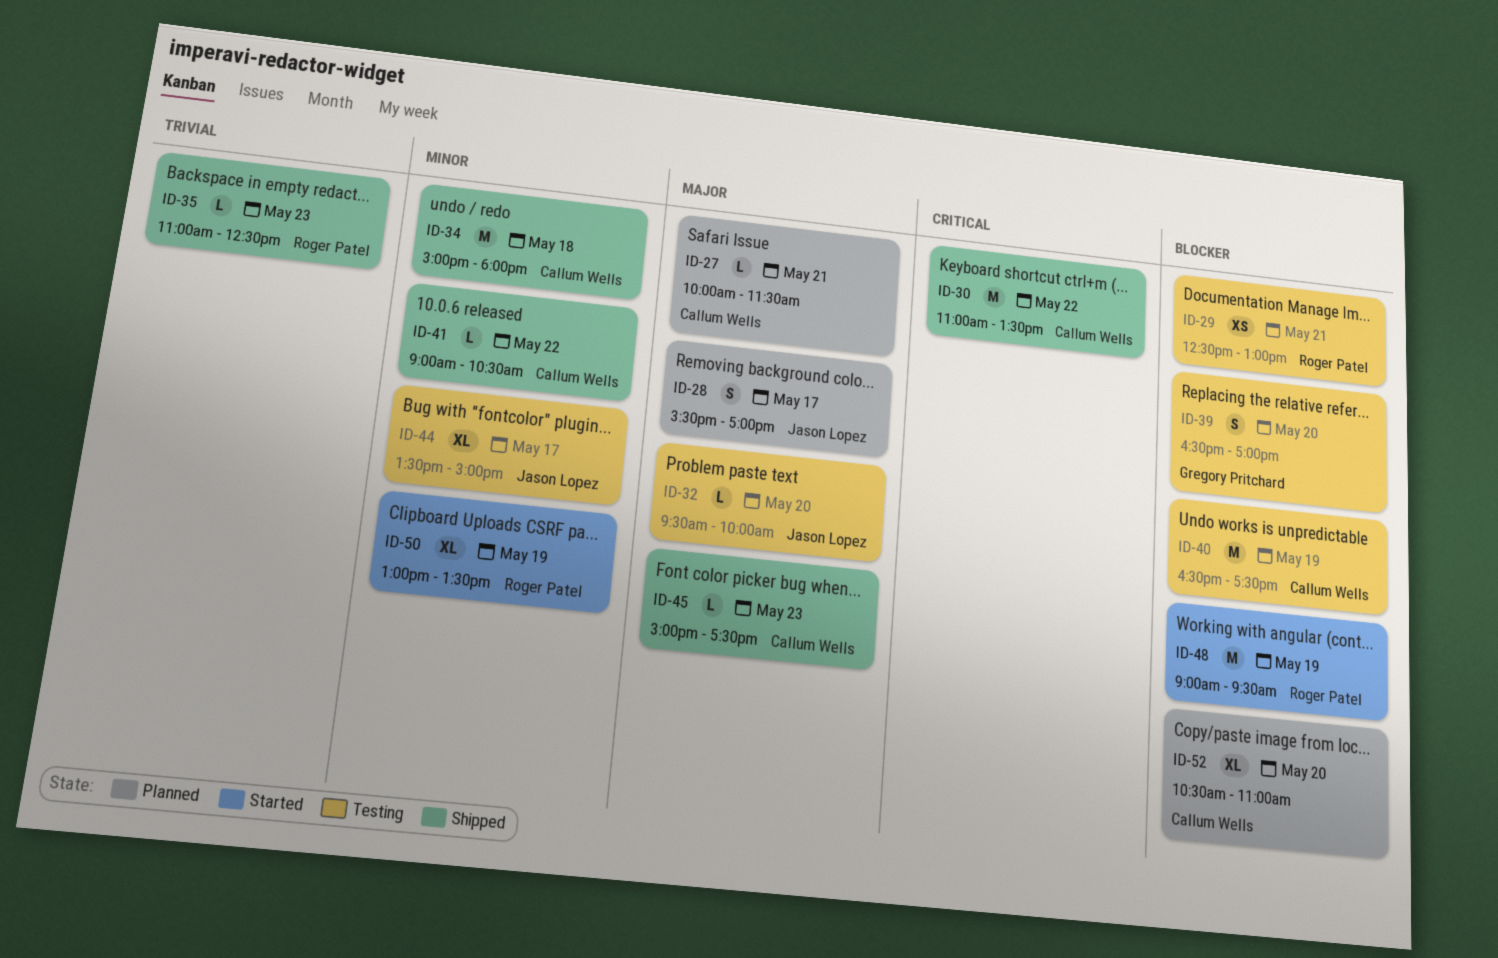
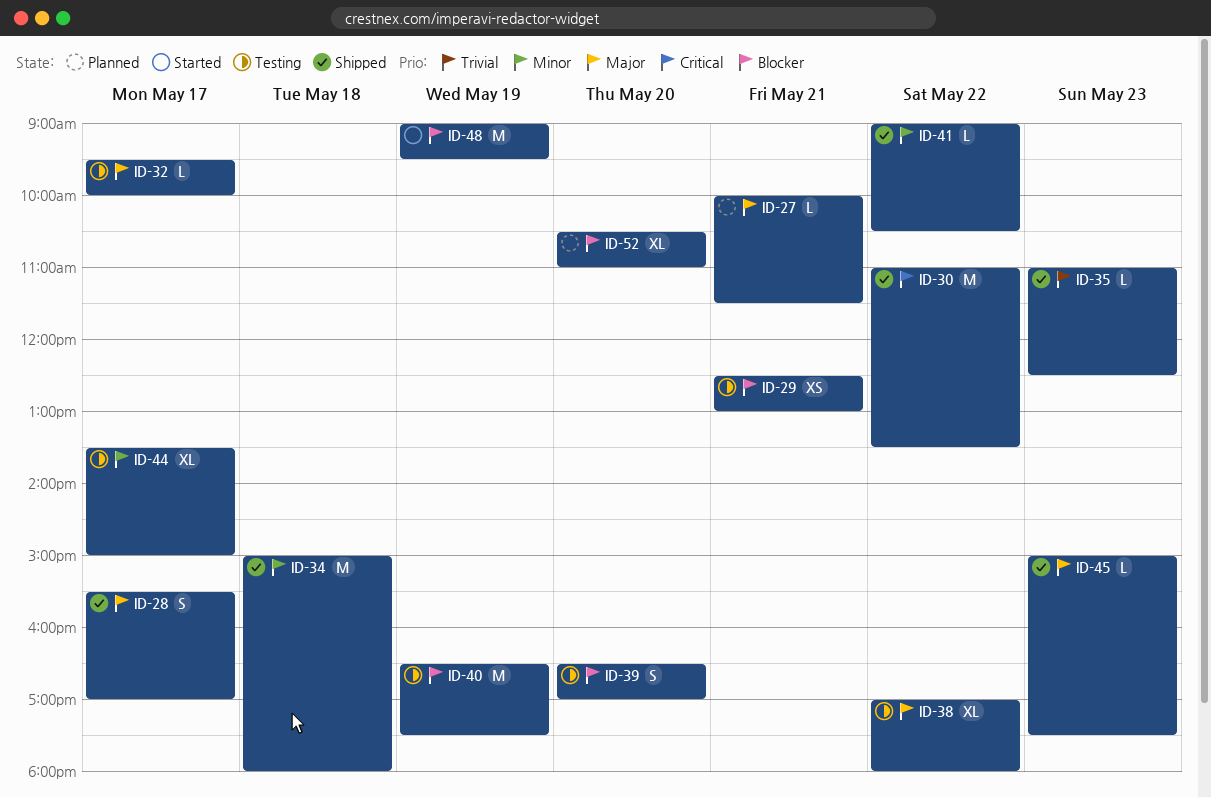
ID-28, status: Planned -> Shipped
ID-32, day: May 20 -> May 17
ID-38: none -> present
ID-50: present -> none

